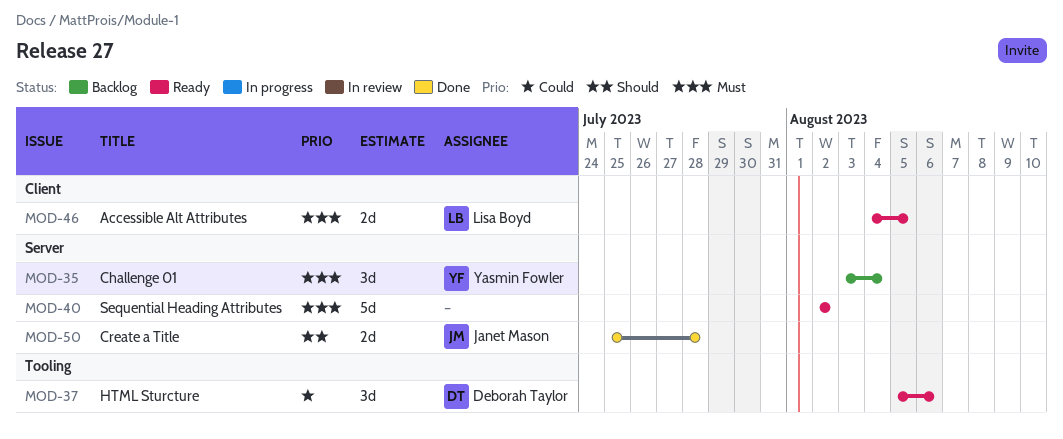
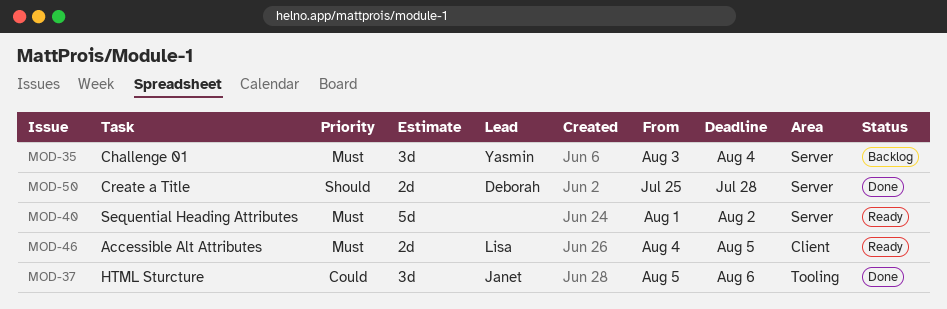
MOD-37, status: Ready -> Done
MOD-37, owner: Deborah Taylor -> Janet Mason
MOD-40, start: Aug 2 -> Aug 1
MOD-50, owner: Janet Mason -> Deborah Taylor

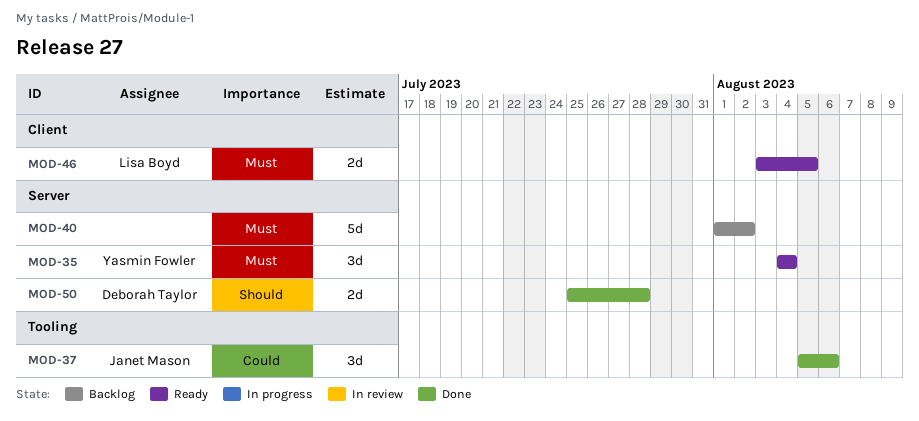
MOD-35, status: Backlog -> Ready
MOD-35, start: Aug 3 -> Aug 4
MOD-40, status: Ready -> Backlog
MOD-46, start: Aug 4 -> Aug 3

